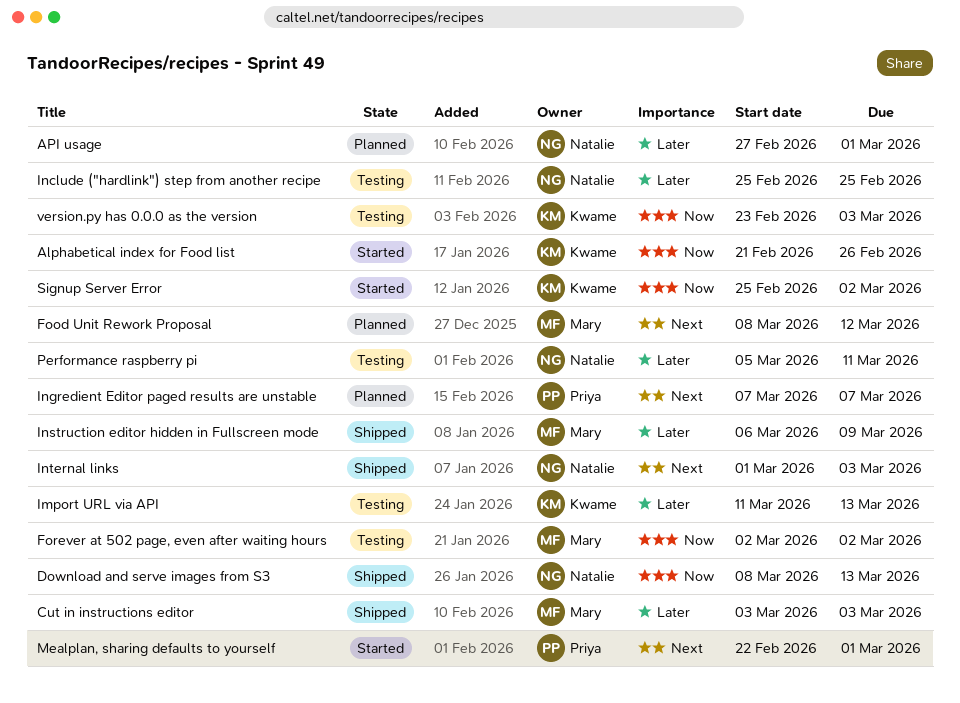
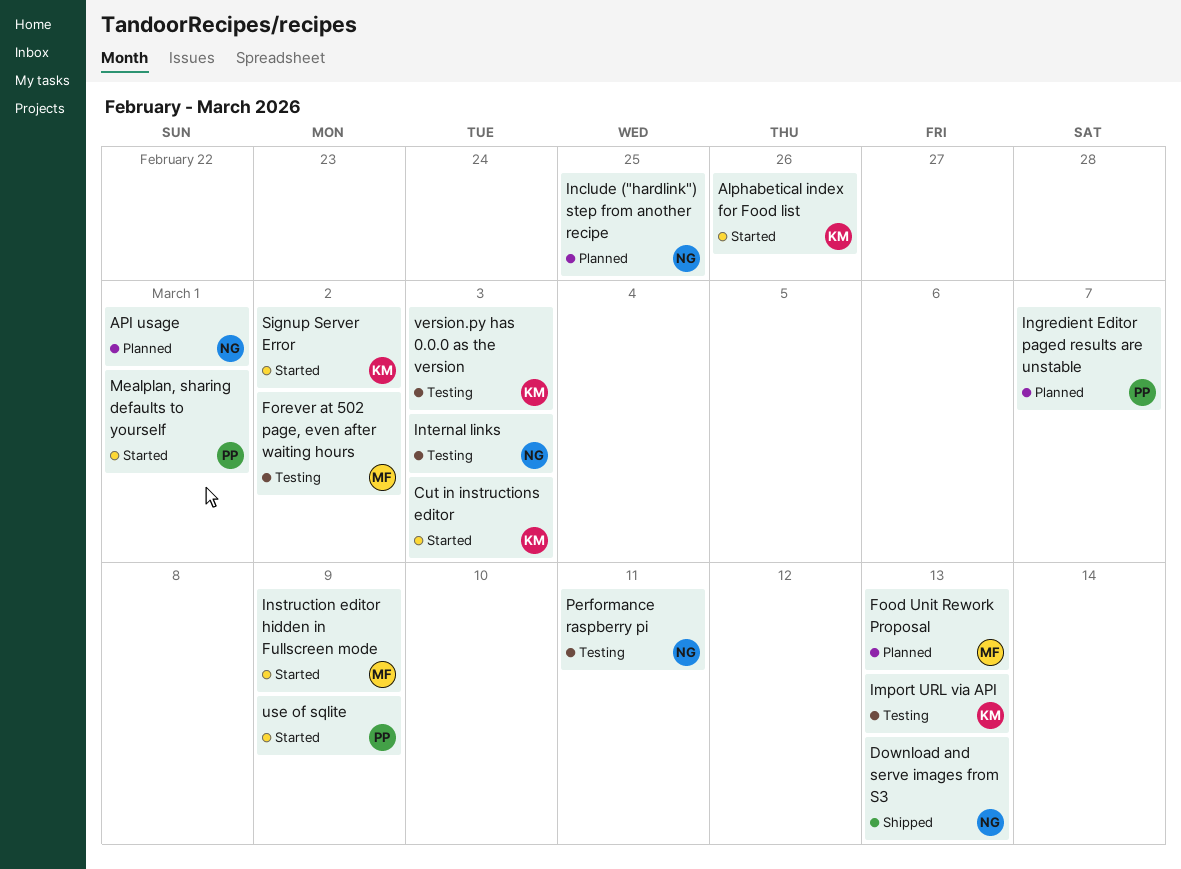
Cut in instructions editor, status: Shipped -> Started
Cut in instructions editor, owner: Mary -> Kwame
Food Unit Rework Proposal, due: Mar 12 -> Mar 13
Include ("hardlink") step from another recipe, status: Testing -> Planned
Instruction editor hidden in Fullscreen mode, status: Shipped -> Started
Internal links, status: Shipped -> Testing
use of sqlite: none -> present

